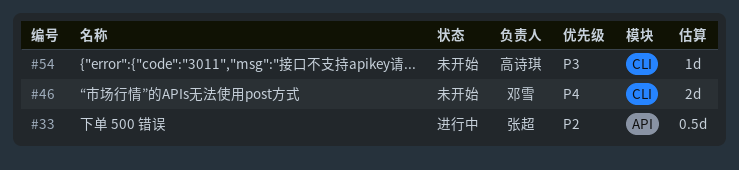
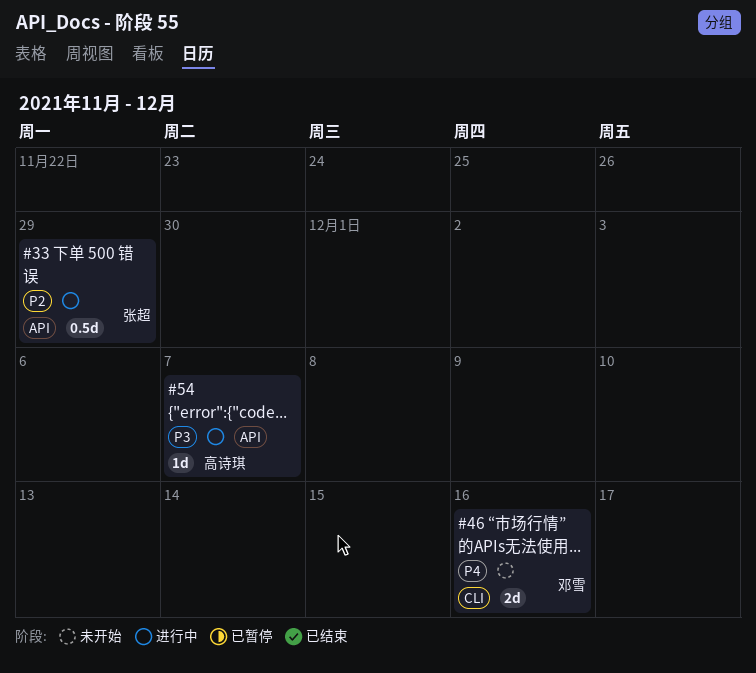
#54, status: 未开始 -> 进行中
#54, label: CLI -> API

